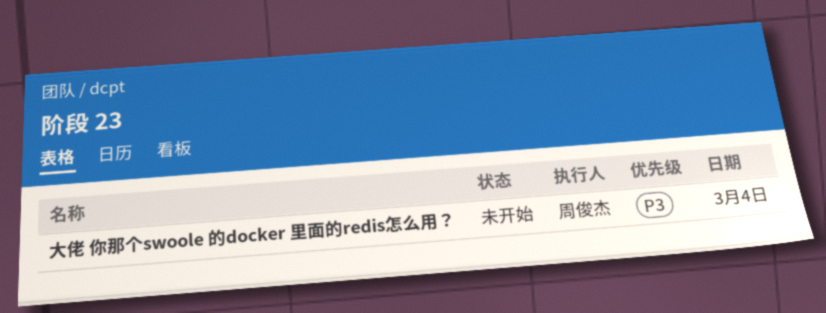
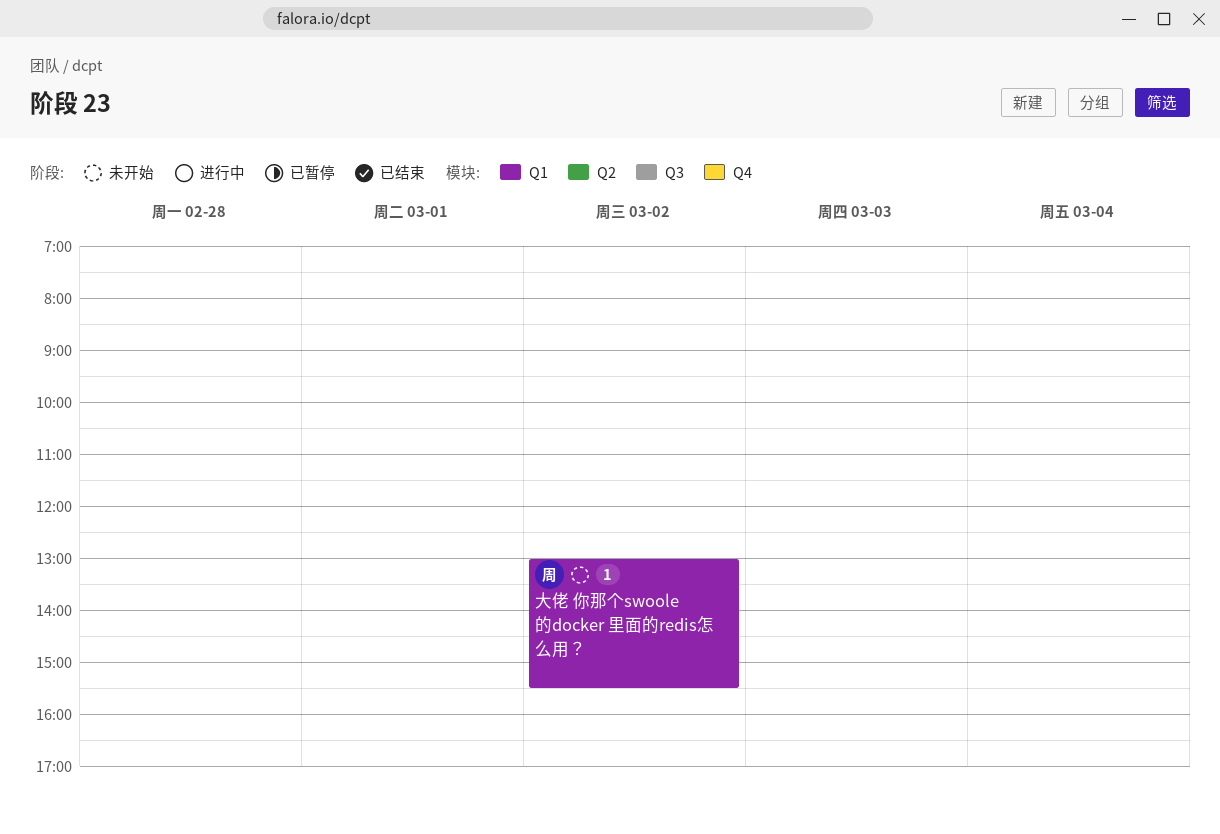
大佬 你那个swoole 的docker 里面的redis怎么用？, day: Mar 4 -> Mar 2

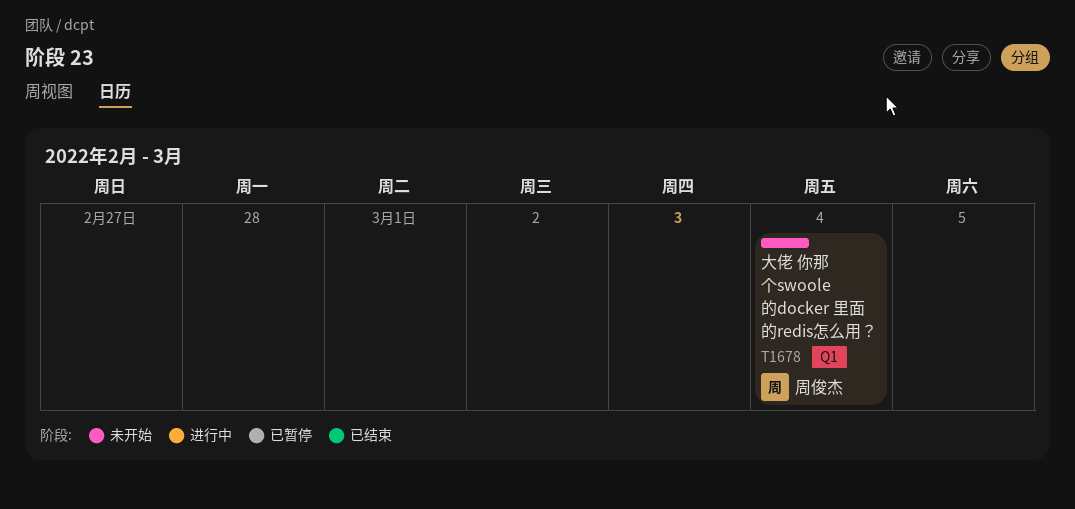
大佬 你那个swoole 的docker 里面的redis怎么用？, day: Mar 2 -> Mar 4

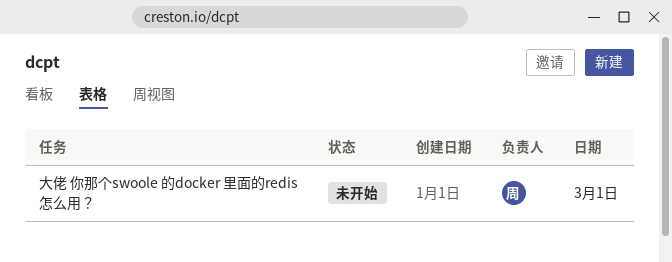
大佬 你那个swoole 的docker 里面的redis怎么用？, day: Mar 4 -> Mar 1

